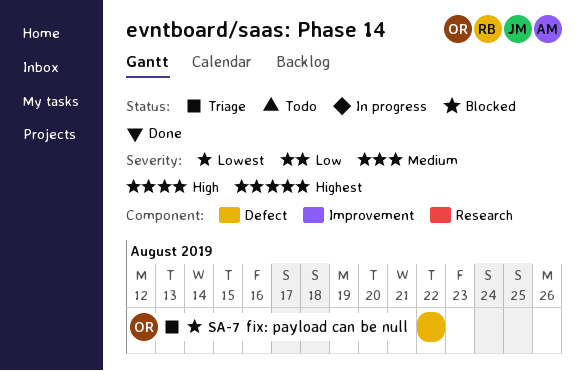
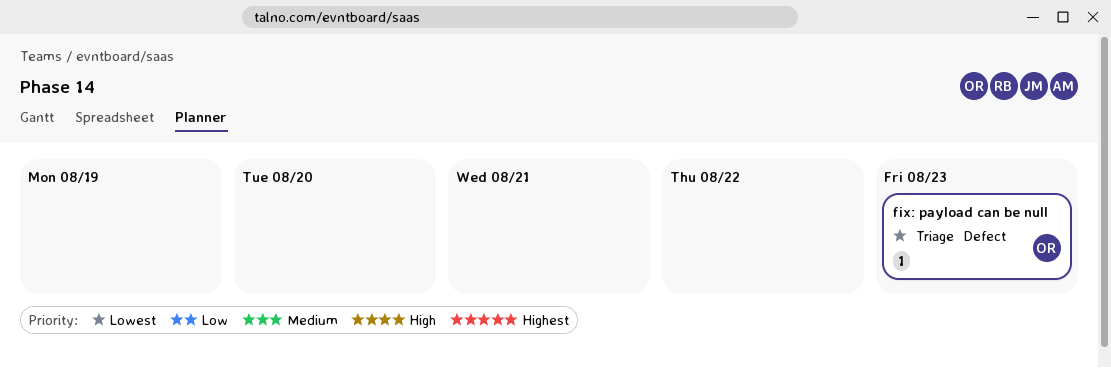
fix: payload can be null, due: Aug 22 -> Aug 23

